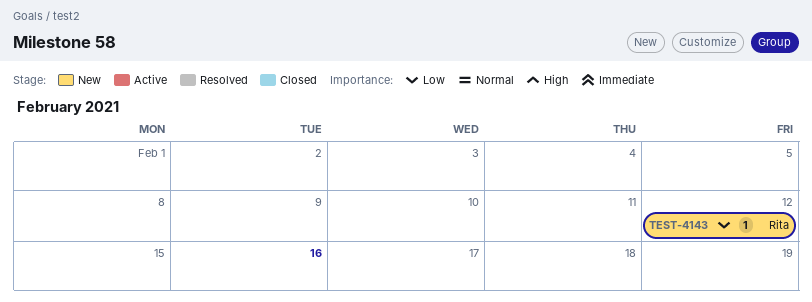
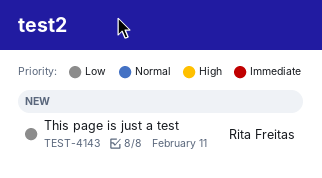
TEST-4143, due: Feb 12 -> Feb 11

